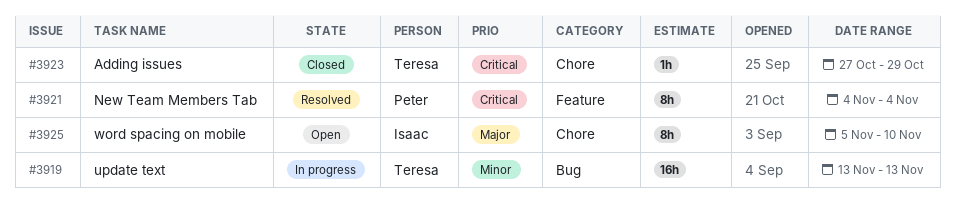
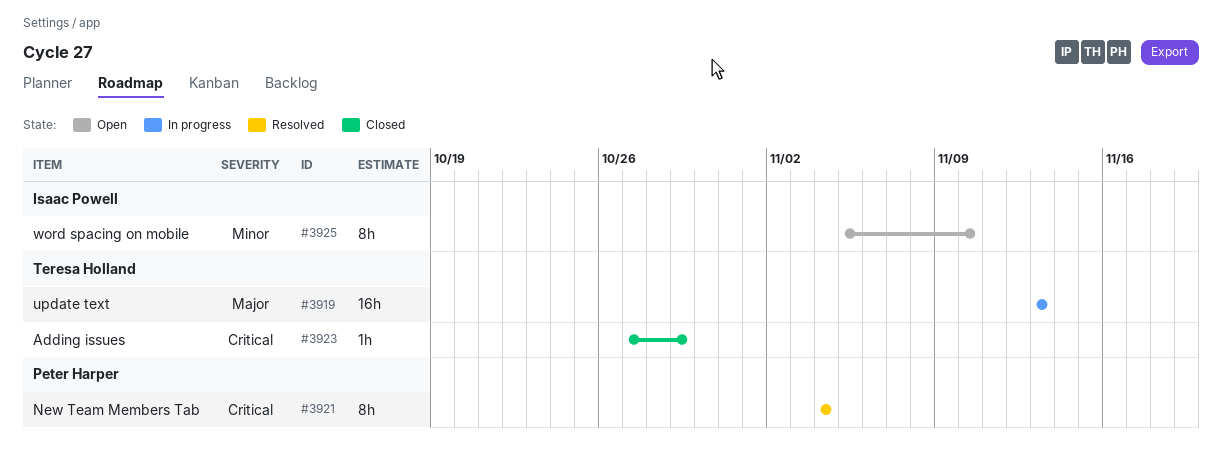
#3919, priority: Minor -> Major
#3925, priority: Major -> Minor

